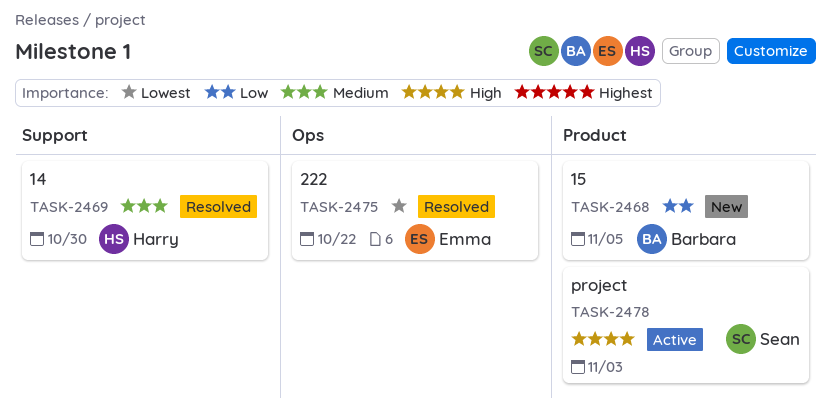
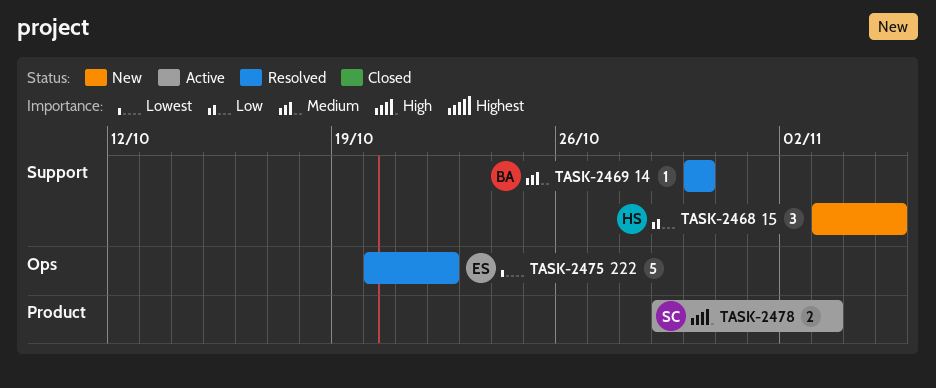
TASK-2468, owner: Barbara -> Harry
TASK-2468, label: Product -> Support
TASK-2469, owner: Harry -> Barbara

